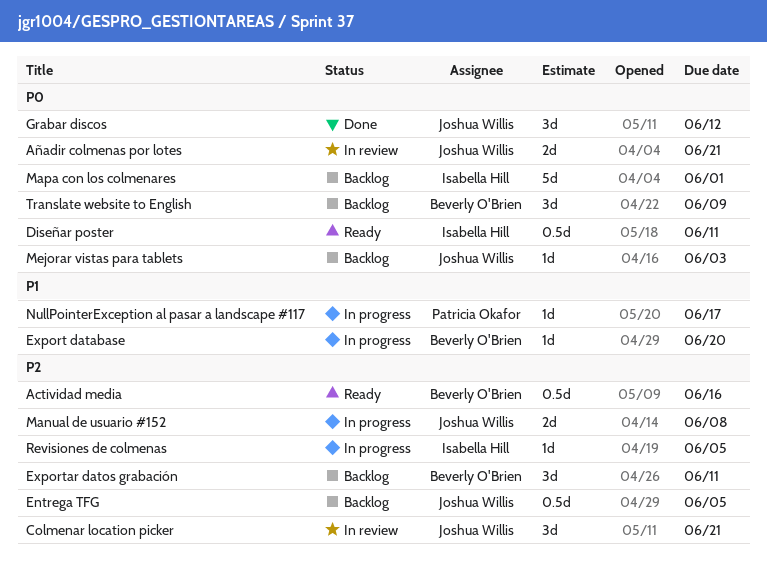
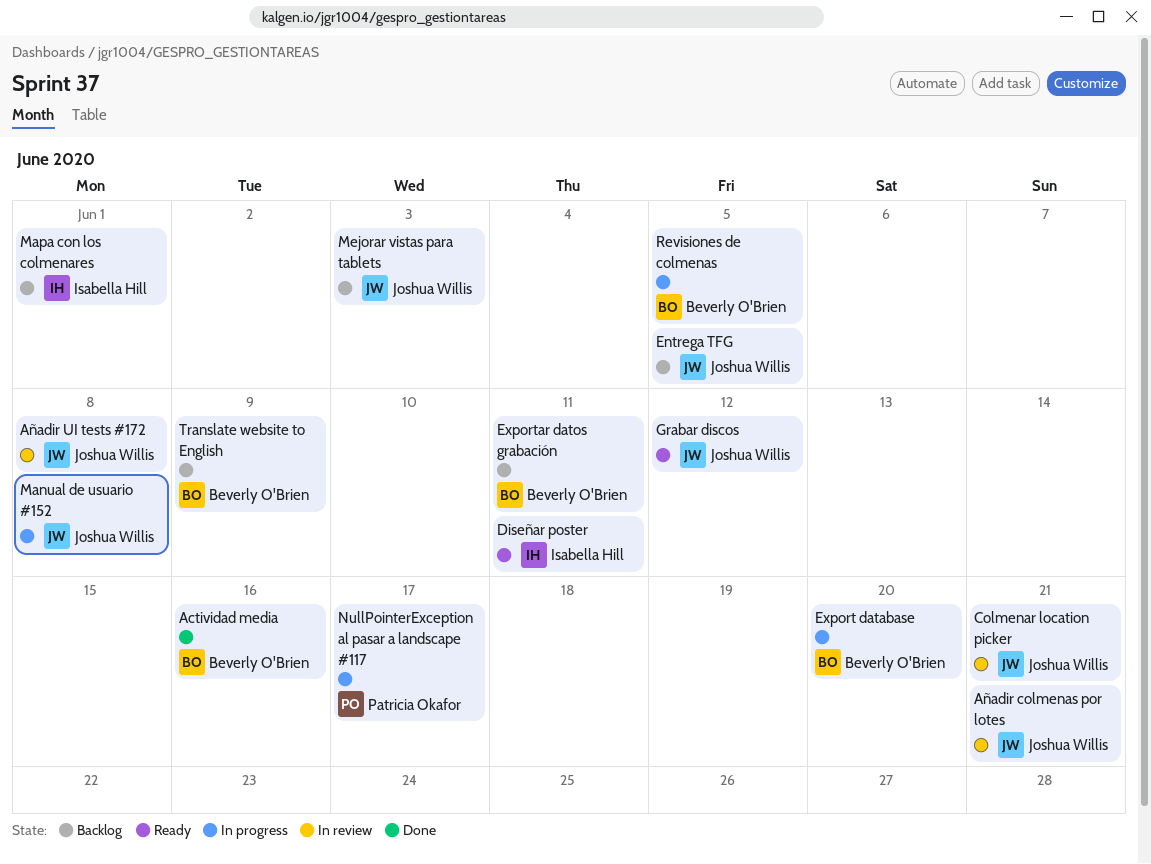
Actividad media, status: Ready -> Done
Añadir UI tests #172: none -> present
Grabar discos, status: Done -> Ready
Revisiones de colmenas, owner: Isabella Hill -> Beverly O'Brien

